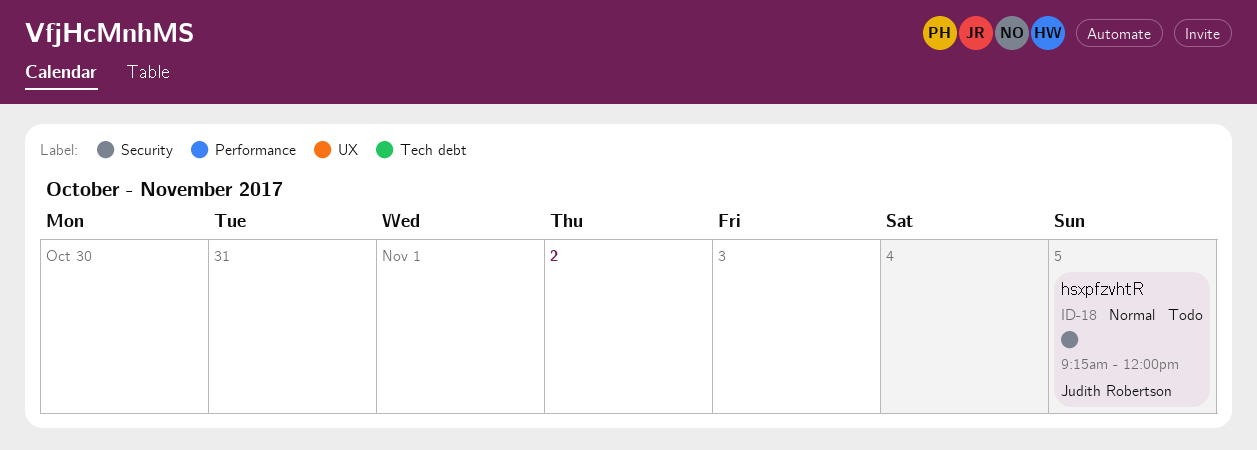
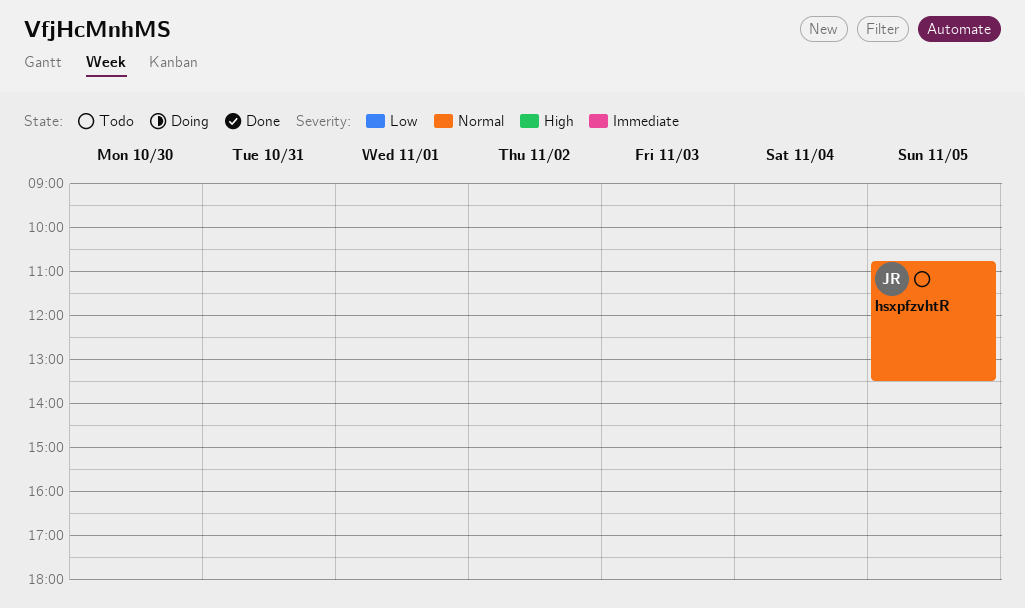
hsxpfzvhtR, begins: 09:15 -> 10:45
hsxpfzvhtR, ends: 12:00 -> 13:30

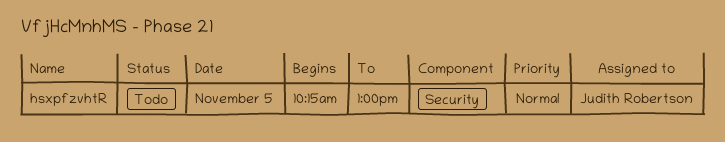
hsxpfzvhtR, begins: 10:45 -> 10:15
hsxpfzvhtR, ends: 13:30 -> 13:00

